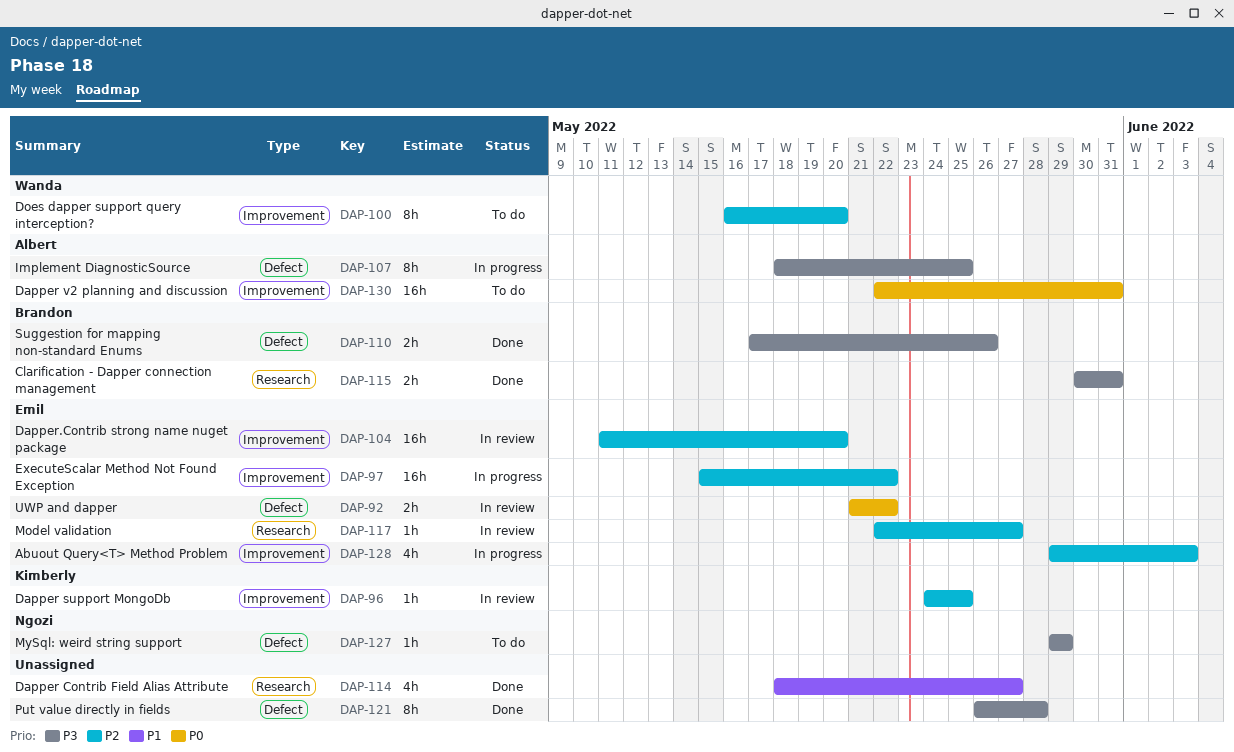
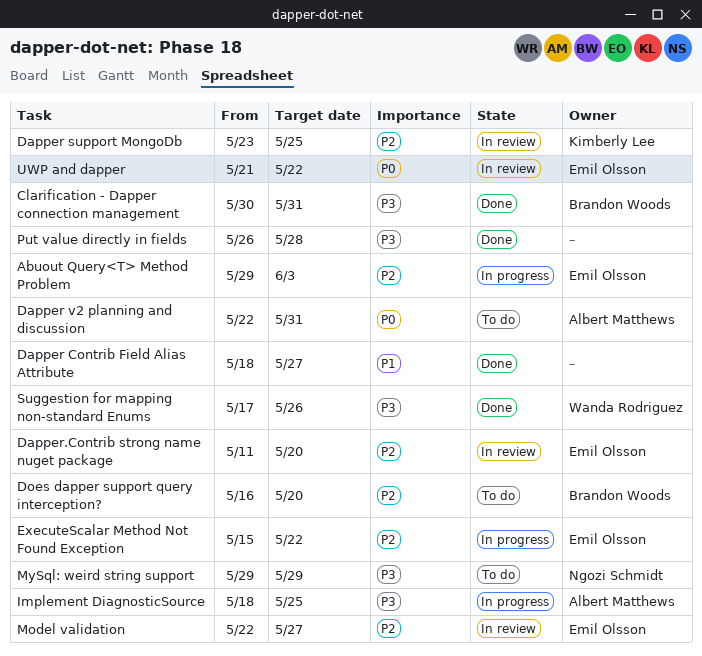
Dapper support MongoDb, start: May 24 -> May 23
Does dapper support query interception?, owner: Wanda Rodriguez -> Brandon Woods
Suggestion for mapping non-standard Enums, owner: Brandon Woods -> Wanda Rodriguez

